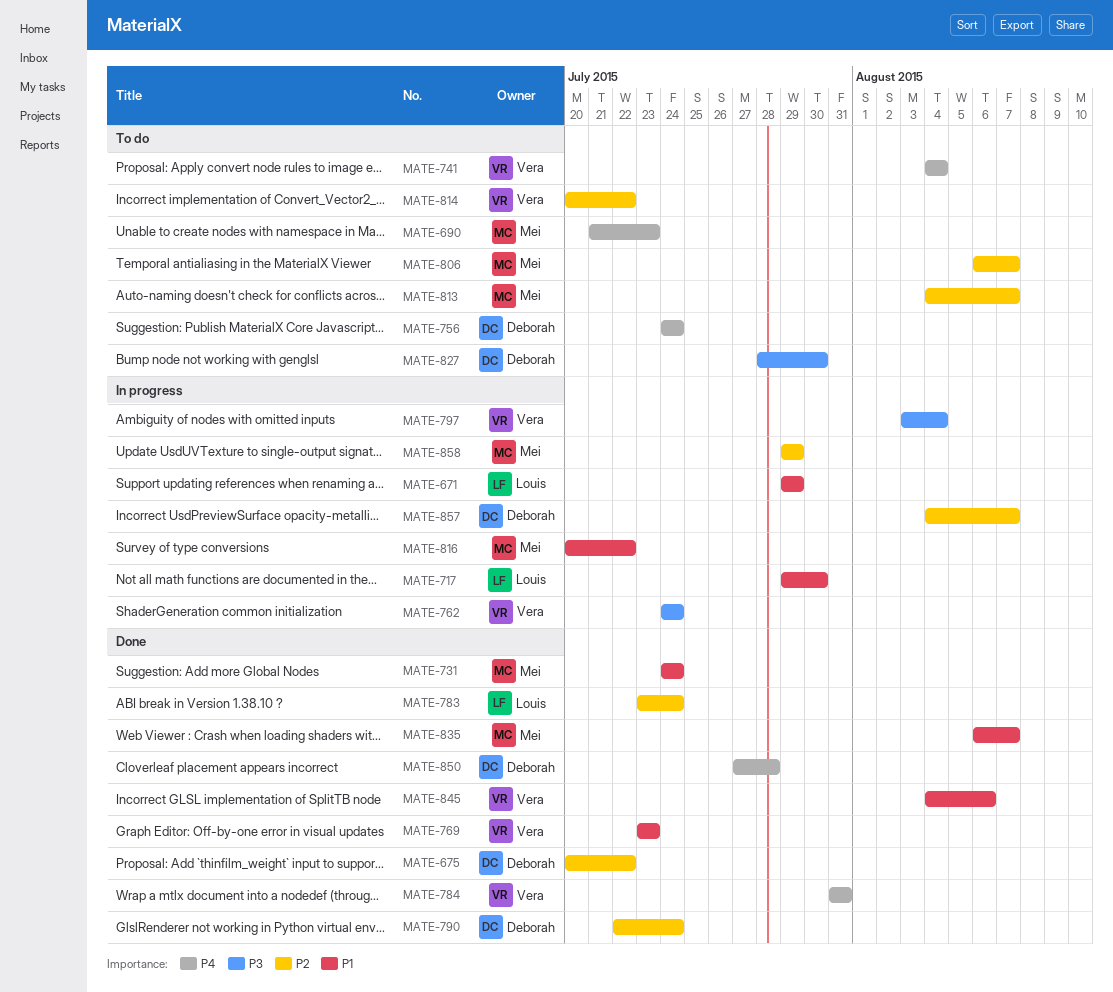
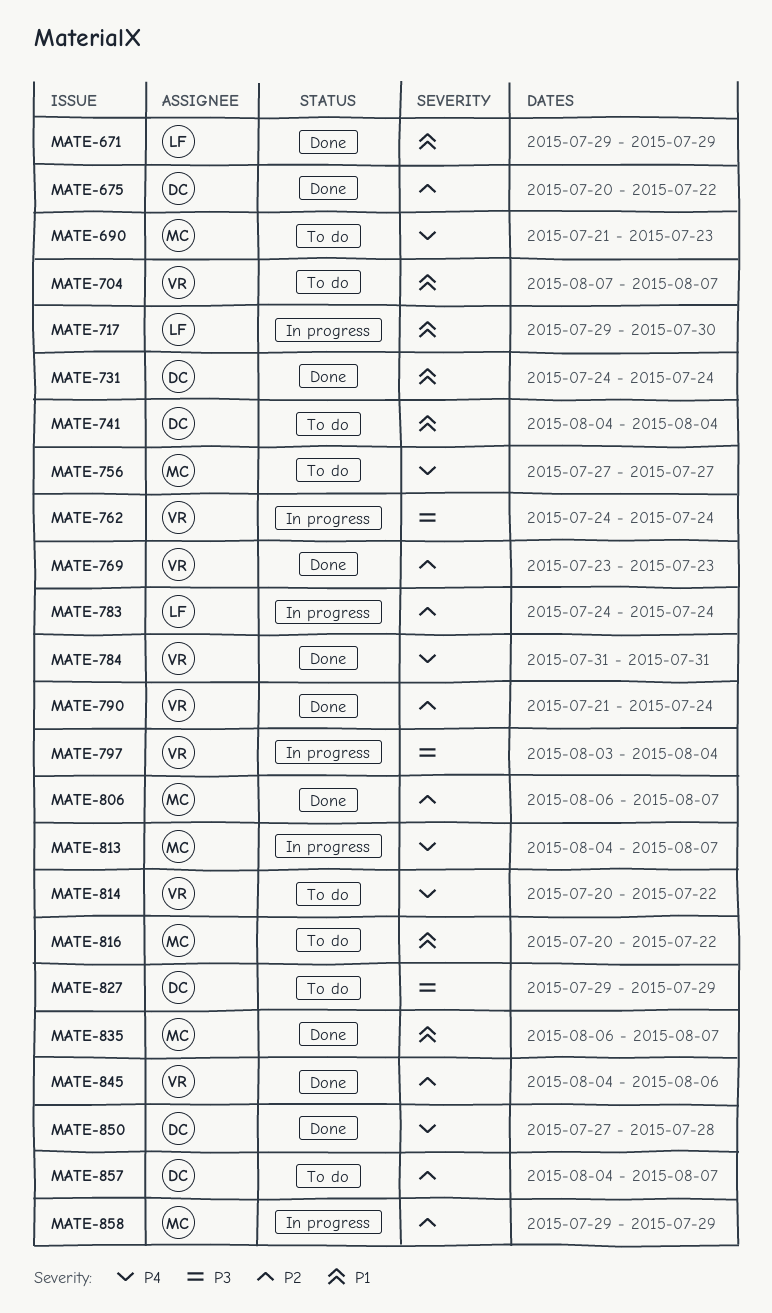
MATE-671, status: In progress -> Done
MATE-704: none -> present
MATE-731, owner: Mei -> Deborah
MATE-741, owner: Vera -> Deborah
MATE-741, priority: P4 -> P1
MATE-756, owner: Deborah -> Mei
MATE-756, start: Jul 24 -> Jul 27
MATE-756, due: Jul 24 -> Jul 27
MATE-769, priority: P1 -> P2
MATE-783, status: Done -> In progress
MATE-783, start: Jul 23 -> Jul 24
MATE-790, owner: Deborah -> Vera
MATE-790, start: Jul 22 -> Jul 21
MATE-806, status: To do -> Done
MATE-813, status: To do -> In progress
MATE-813, priority: P2 -> P4
MATE-814, priority: P2 -> P4
MATE-816, status: In progress -> To do
MATE-827, start: Jul 28 -> Jul 29
MATE-827, due: Jul 30 -> Jul 29
MATE-845, priority: P1 -> P2
MATE-857, status: In progress -> To do

